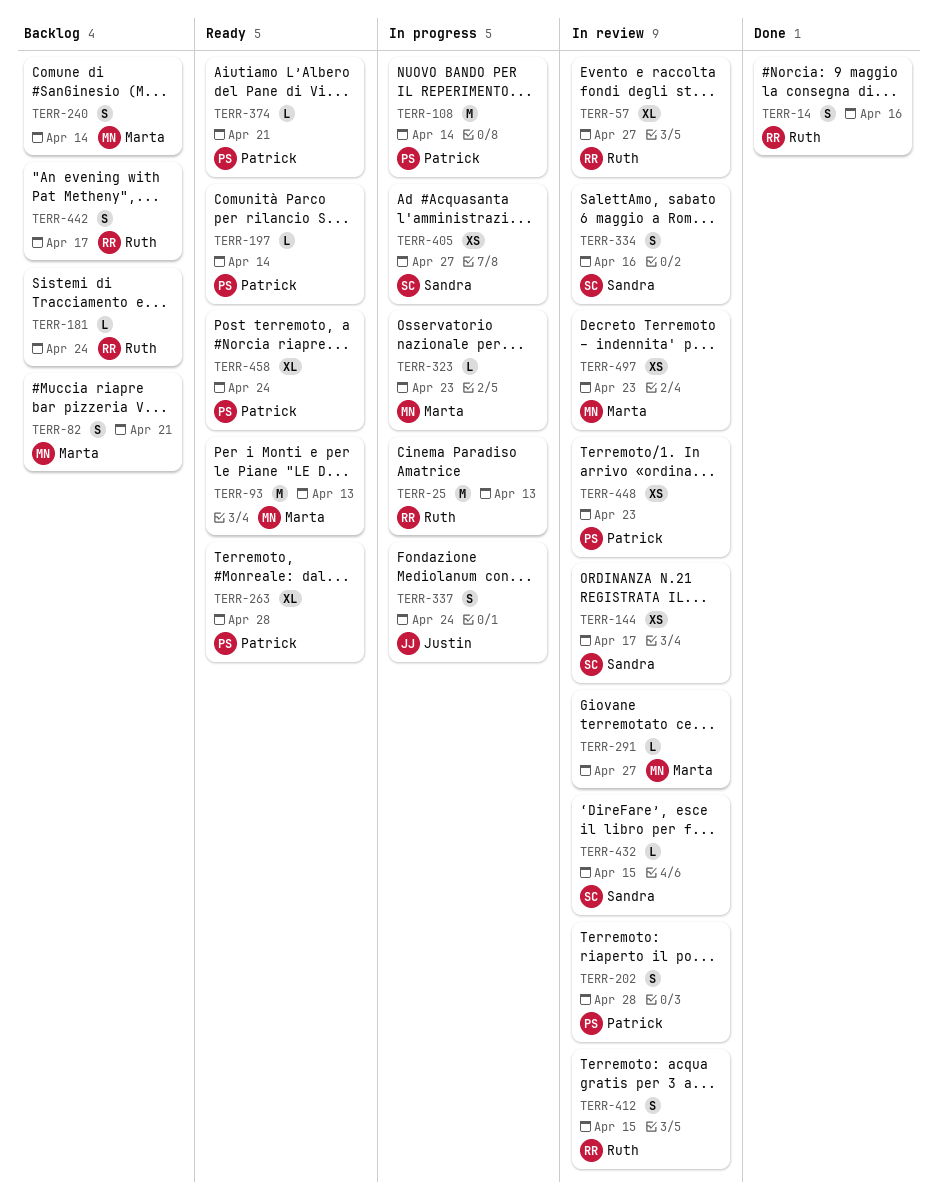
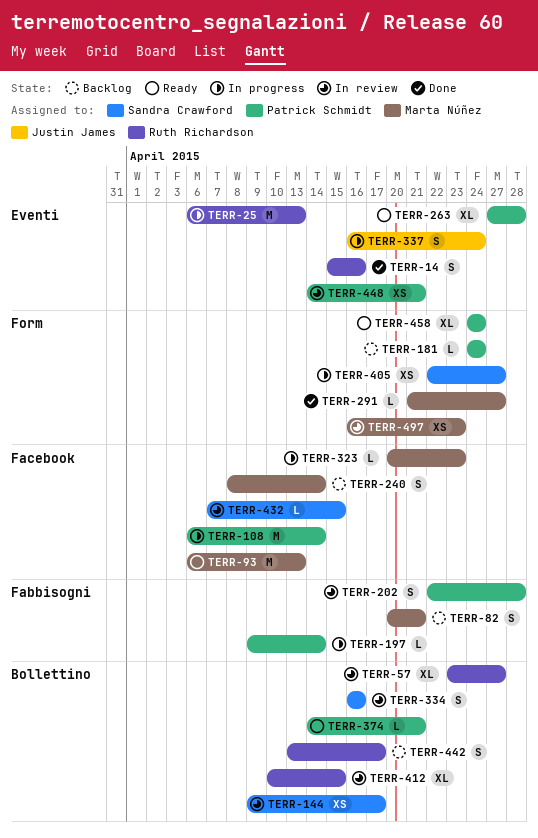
TERR-181, owner: Ruth Richardson -> Patrick Schmidt
TERR-197, status: Ready -> In progress
TERR-291, status: In review -> Done
TERR-412, estimate: S -> XL
TERR-448, due: Apr 23 -> Apr 21

